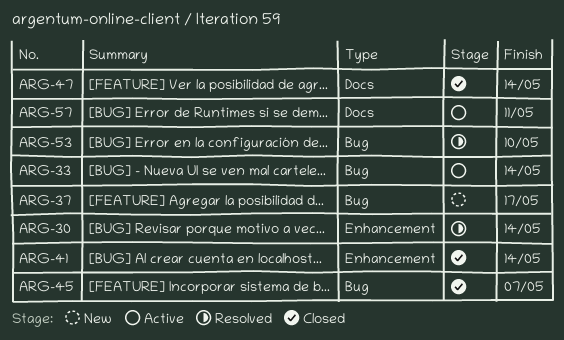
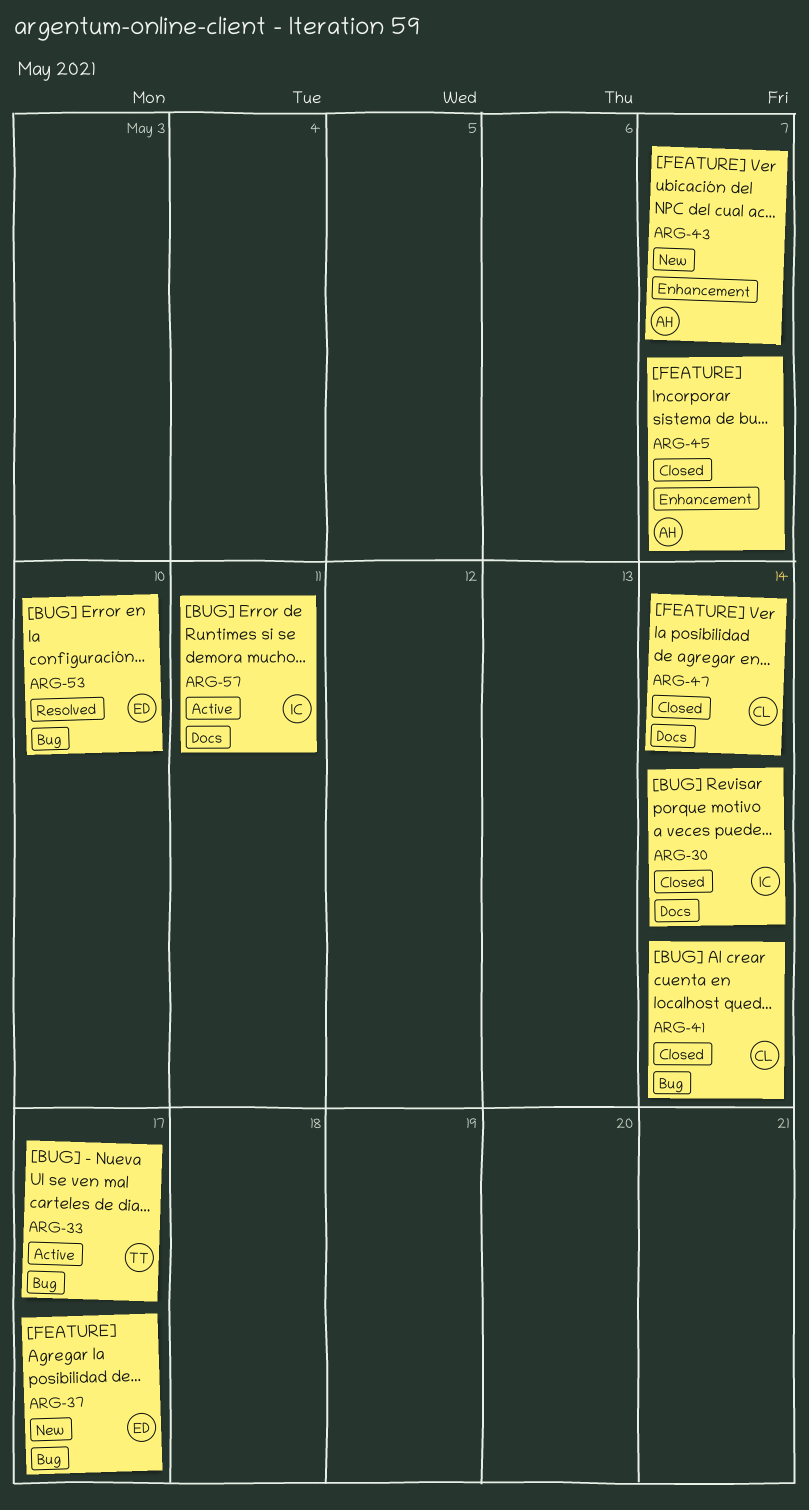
ARG-30, status: Resolved -> Closed
ARG-30, label: Enhancement -> Docs
ARG-33, due: May 14 -> May 17
ARG-41, label: Enhancement -> Bug
ARG-43: none -> present
ARG-45, label: Bug -> Enhancement

